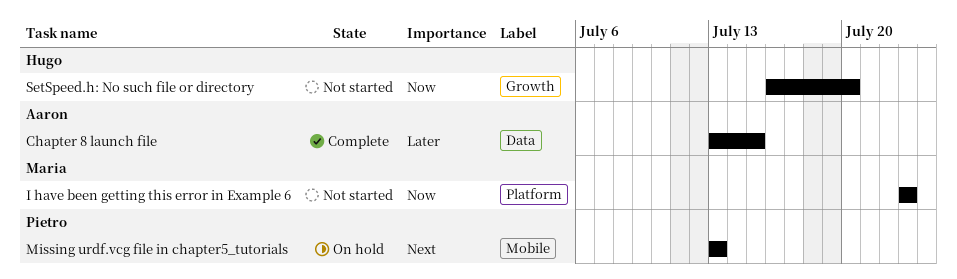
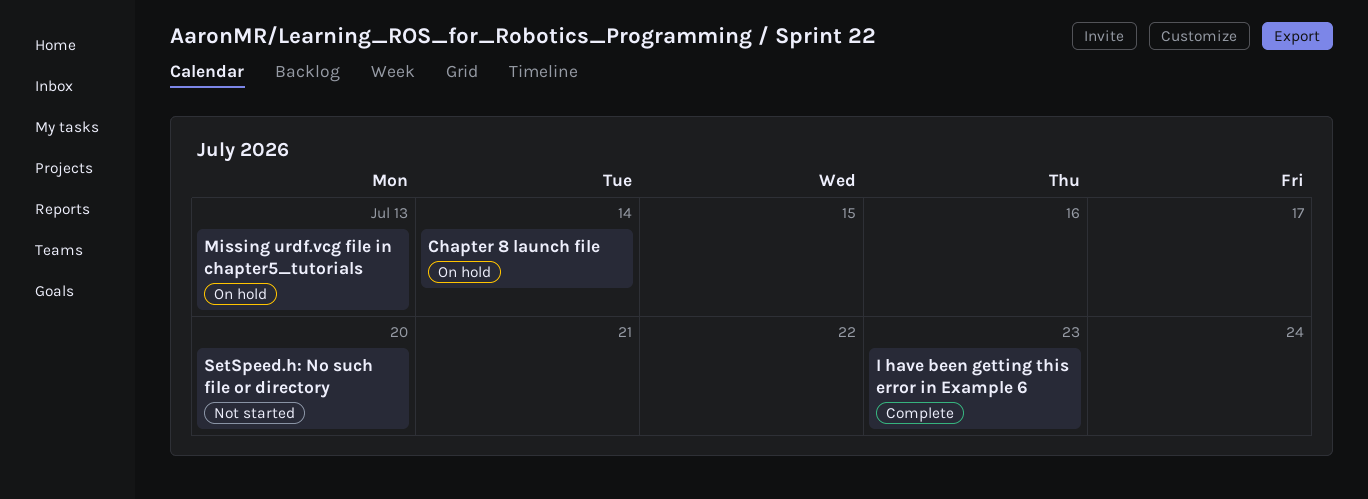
Chapter 8 launch file, status: Complete -> On hold
Chapter 8 launch file, due: Jul 15 -> Jul 14
I have been getting this error in Example 6, status: Not started -> Complete

